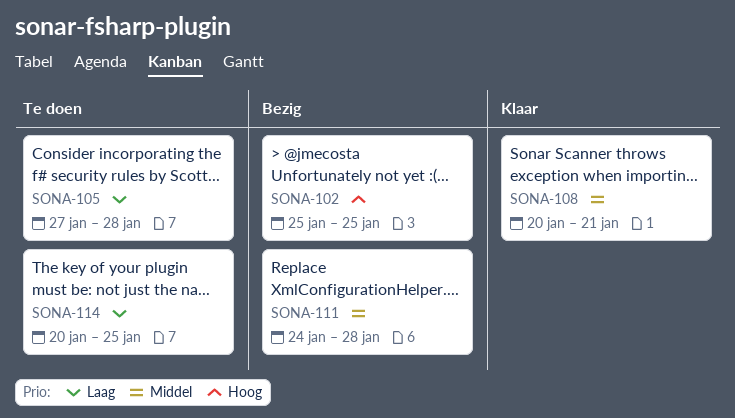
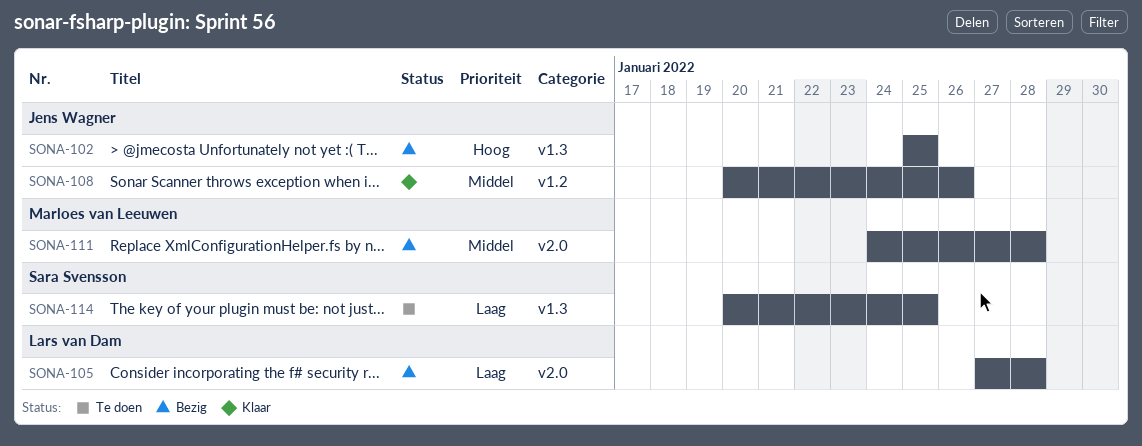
SONA-105, status: Te doen -> Bezig
SONA-108, due: Jan 21 -> Jan 26

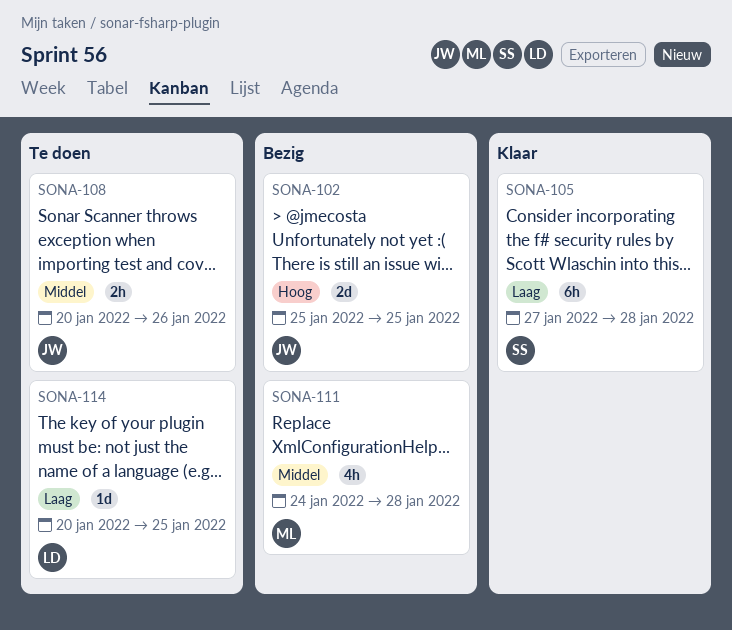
SONA-105, status: Bezig -> Klaar
SONA-105, owner: Lars van Dam -> Sara Svensson
SONA-108, status: Klaar -> Te doen
SONA-114, owner: Sara Svensson -> Lars van Dam

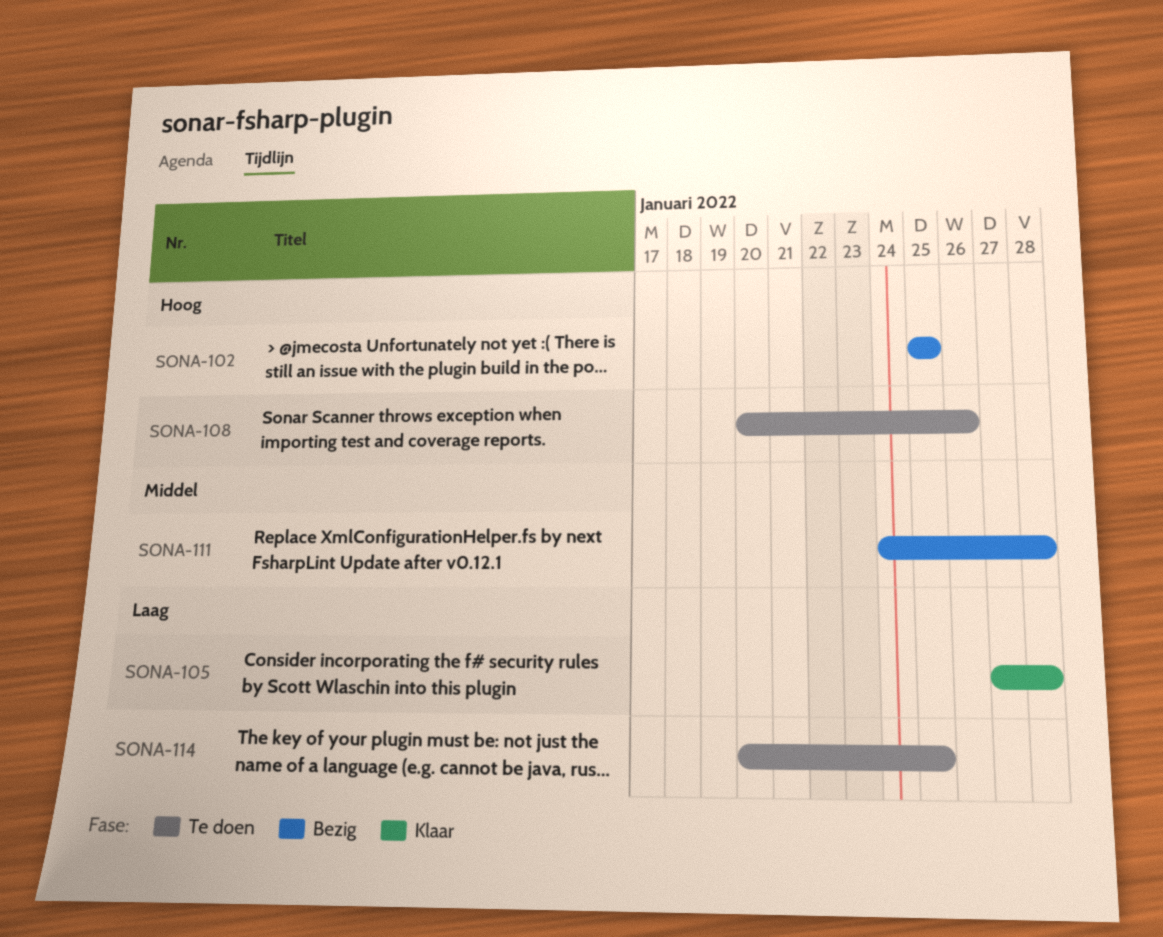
SONA-108, priority: Middel -> Hoog

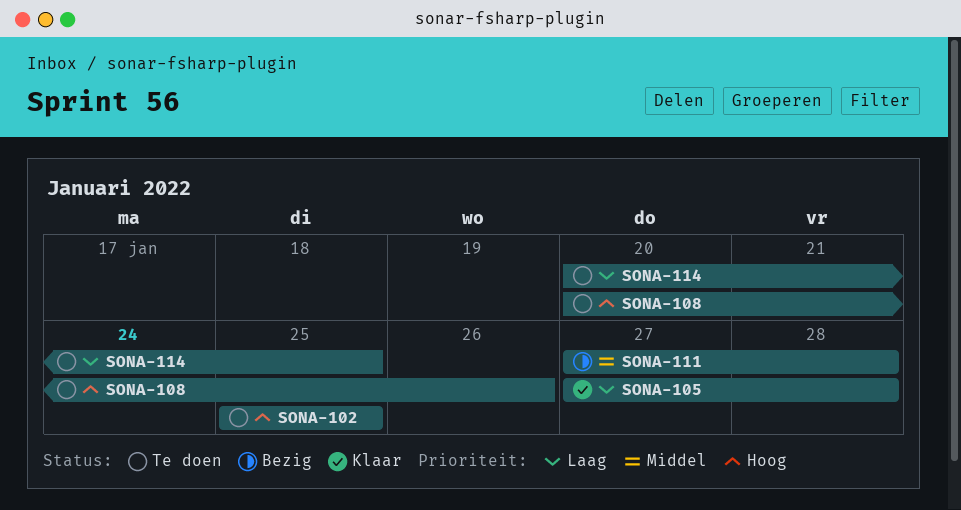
SONA-102, status: Bezig -> Te doen
SONA-111, start: Jan 24 -> Jan 27

